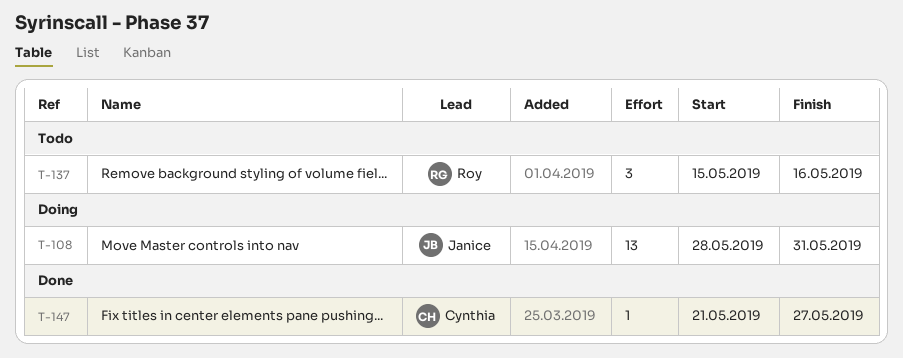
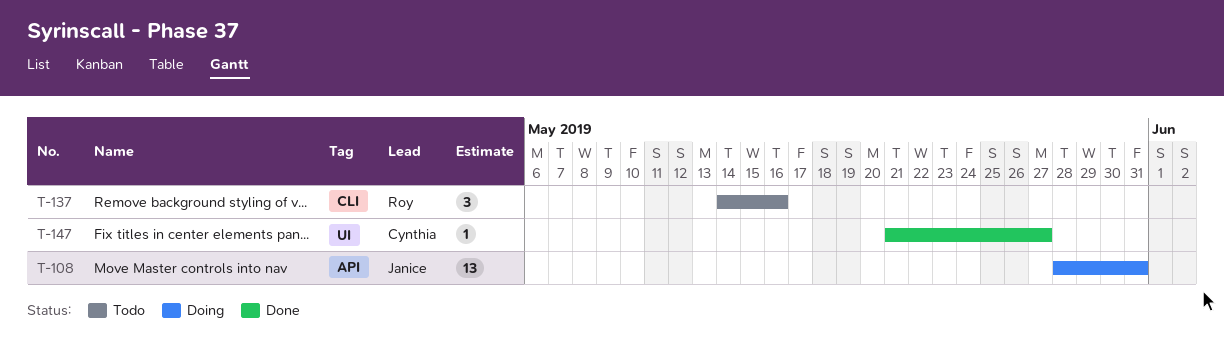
T-137, start: May 15 -> May 14

